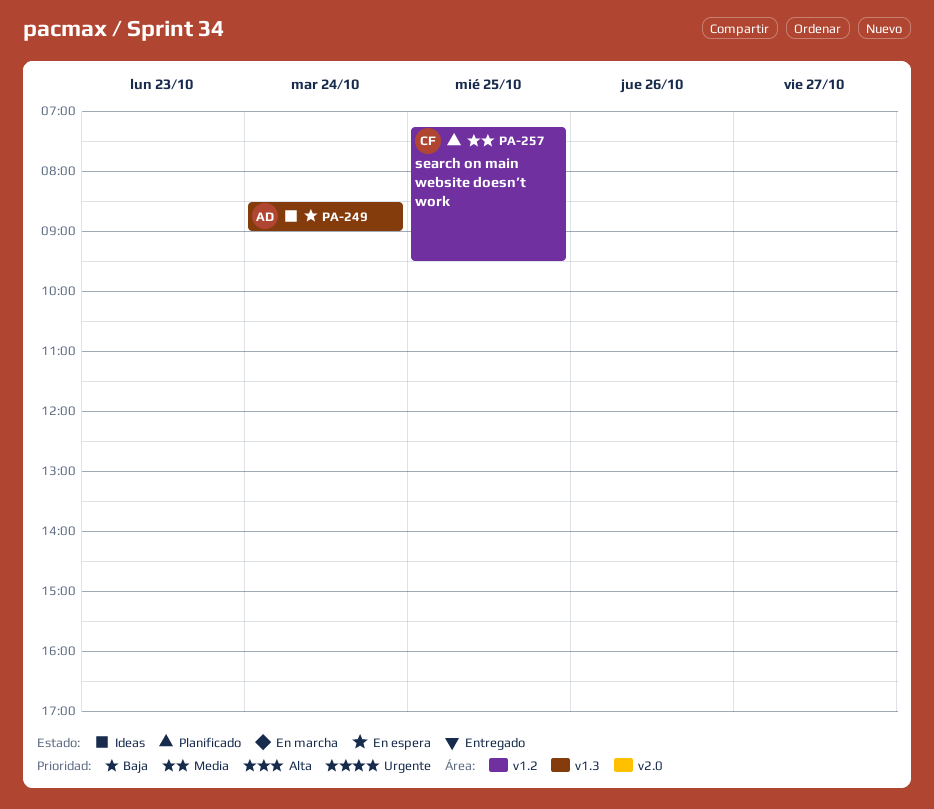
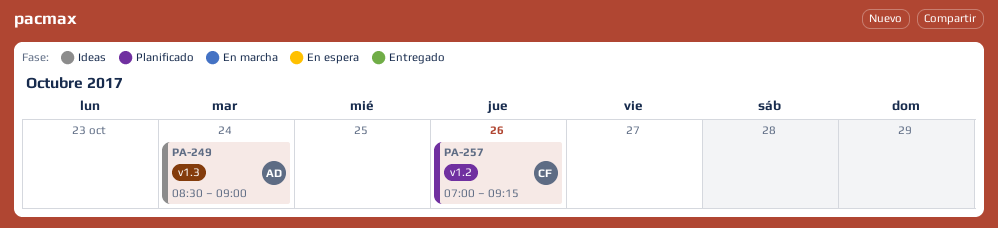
PA-257, day: Oct 25 -> Oct 26
PA-257, begins: 07:15 -> 07:00
PA-257, ends: 09:30 -> 09:15

